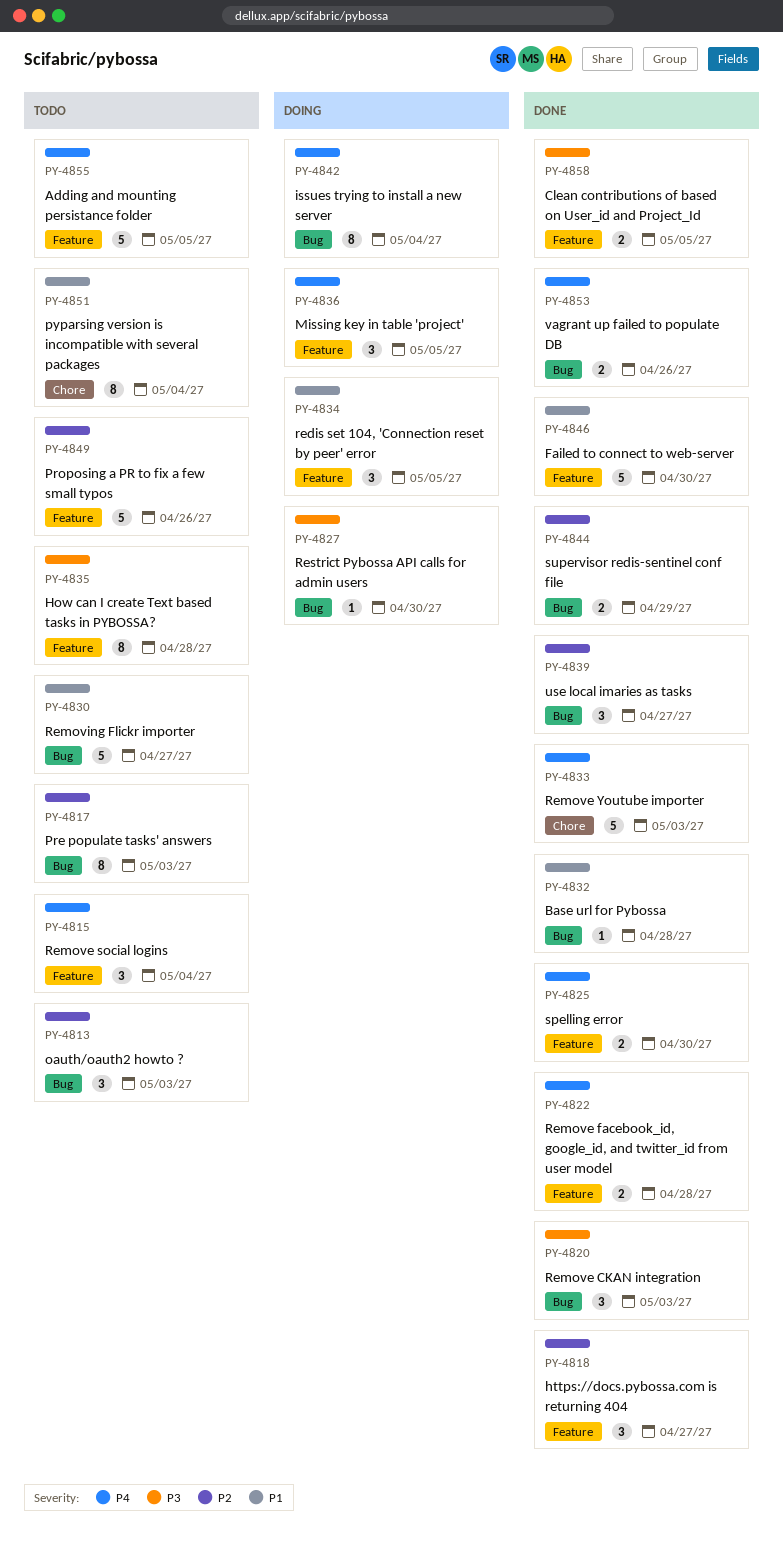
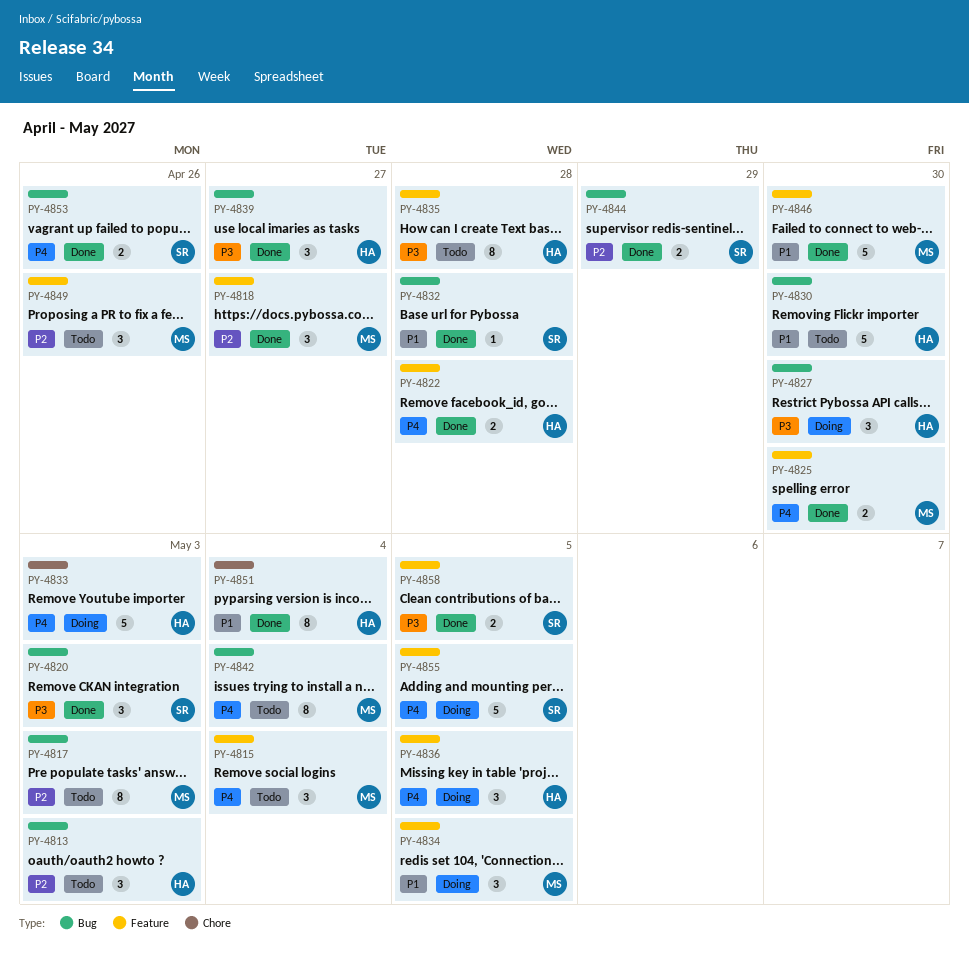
PY-4827, estimate: 1 -> 3
PY-4830, due: Apr 27 -> Apr 30
PY-4833, status: Done -> Doing
PY-4839, priority: P2 -> P3
PY-4842, status: Doing -> Todo
PY-4849, estimate: 5 -> 3
PY-4851, status: Todo -> Done
PY-4855, status: Todo -> Doing

